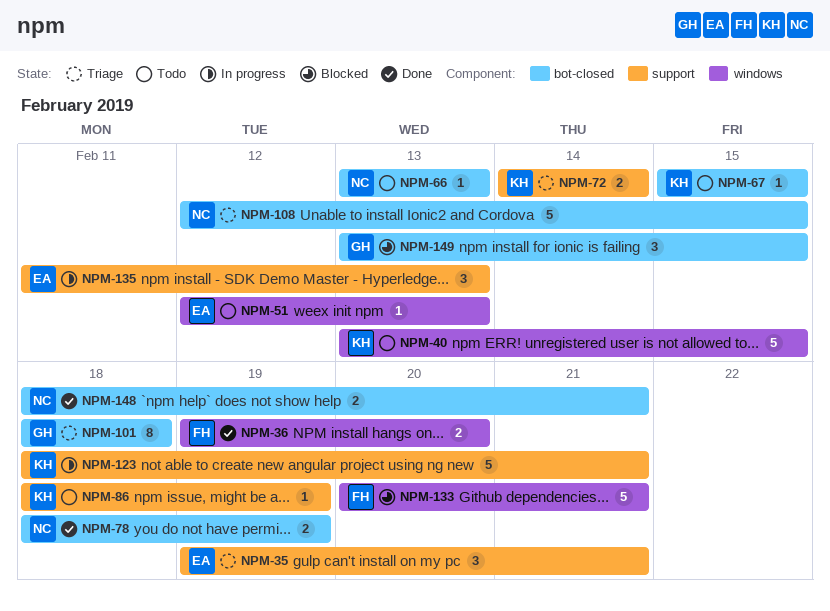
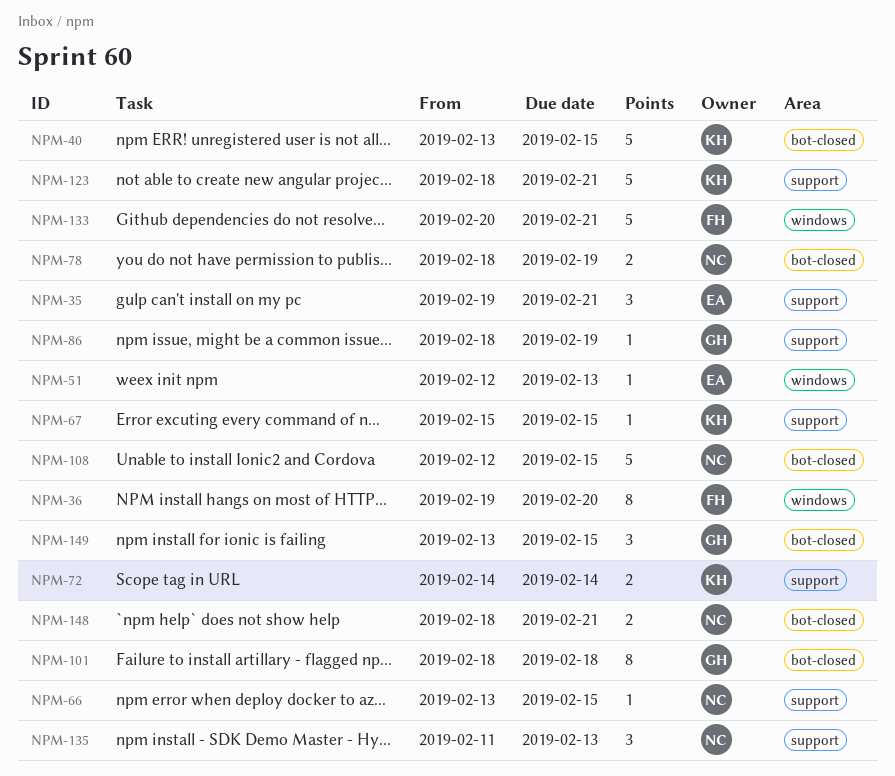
NPM-36, estimate: 2 -> 8
NPM-40, label: windows -> bot-closed
NPM-66, label: bot-closed -> support
NPM-66, due: Feb 13 -> Feb 15
NPM-67, label: bot-closed -> support
NPM-86, owner: KH -> GH
NPM-135, owner: EA -> NC

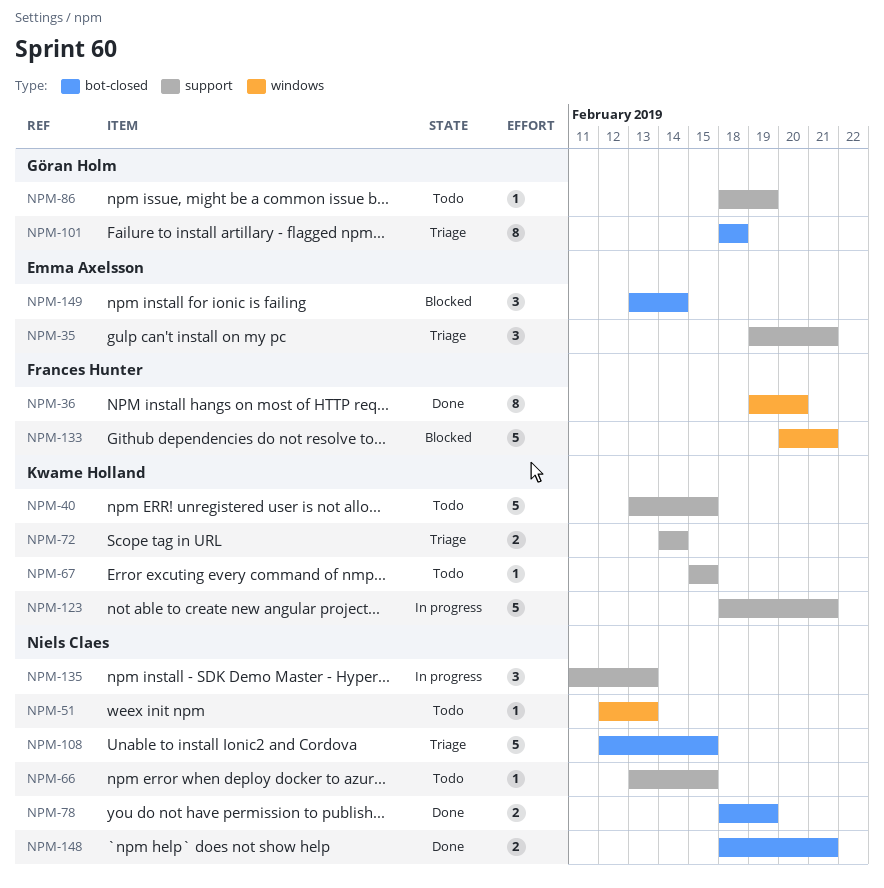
NPM-40, label: bot-closed -> support
NPM-51, owner: Emma Axelsson -> Niels Claes
NPM-149, owner: Göran Holm -> Emma Axelsson
NPM-149, due: Feb 15 -> Feb 14

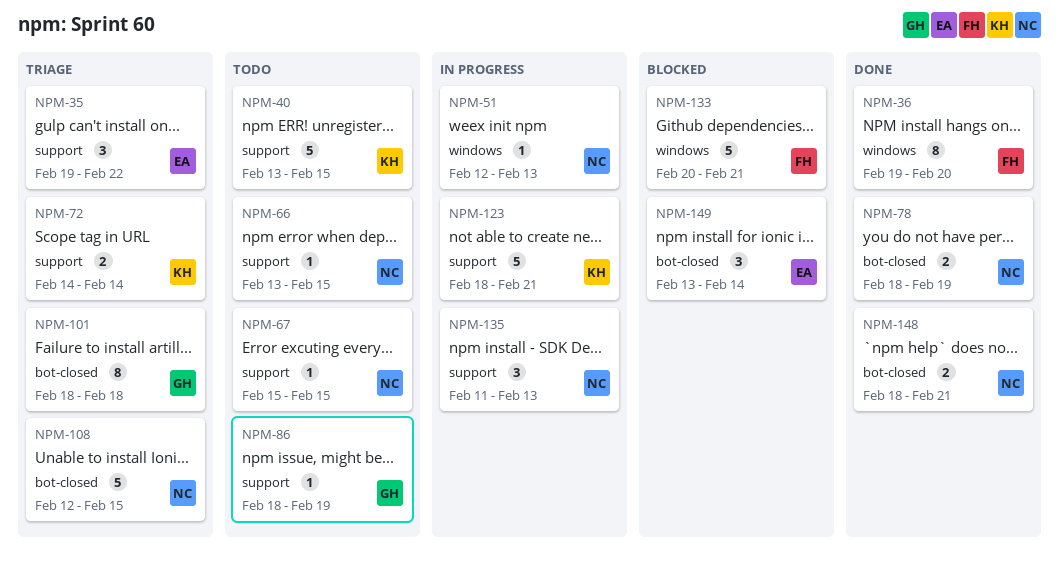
NPM-35, due: Feb 21 -> Feb 22
NPM-51, status: Todo -> In progress
NPM-67, owner: Kwame Holland -> Niels Claes

